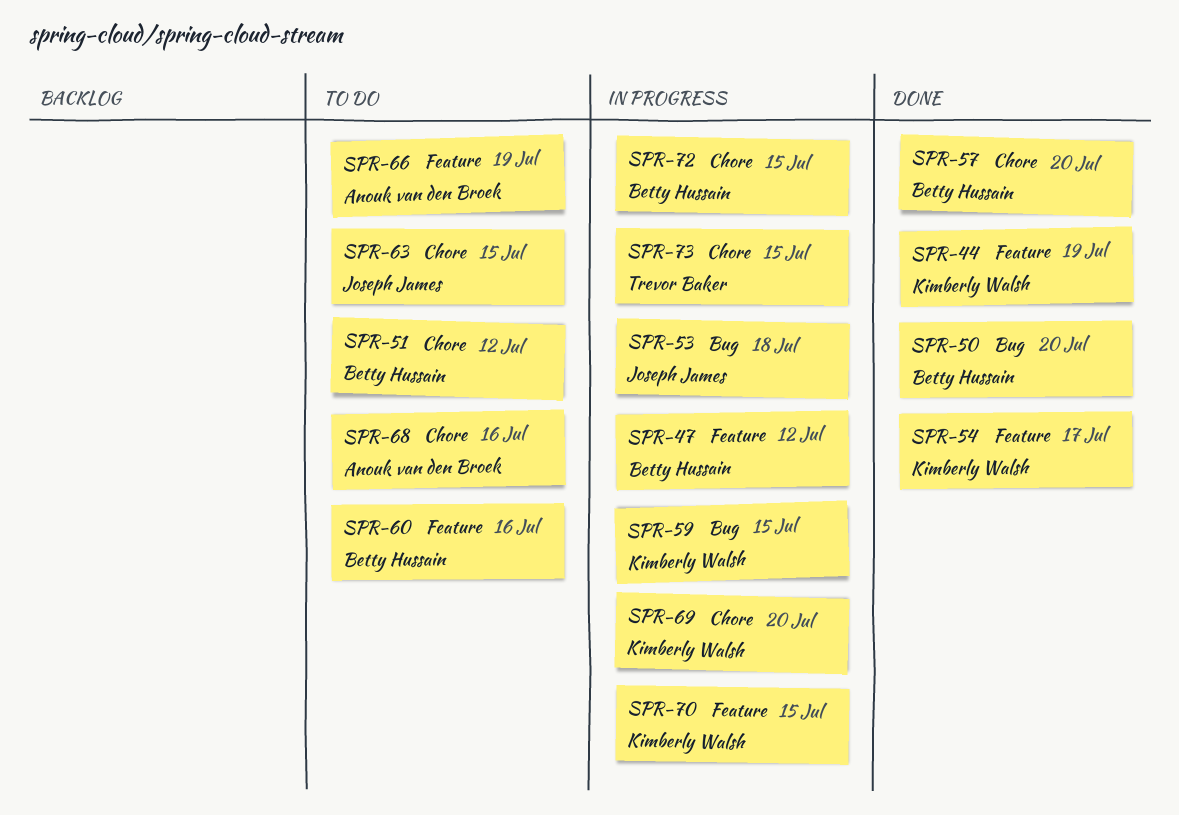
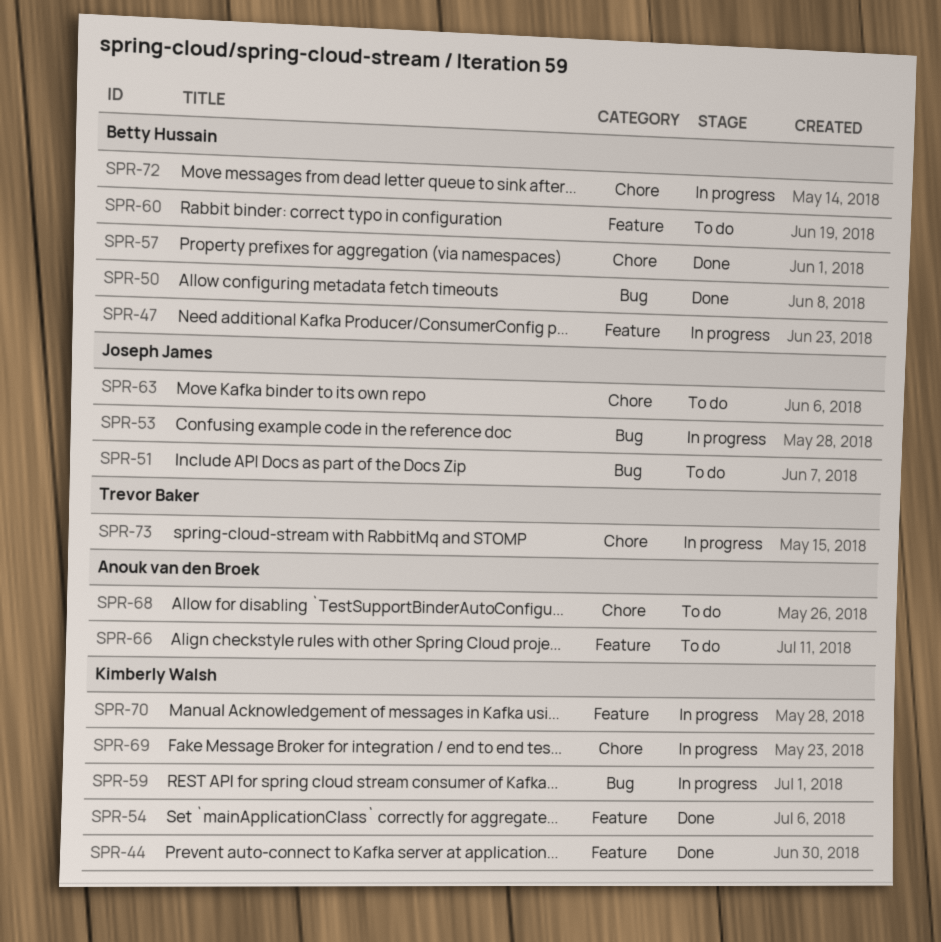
SPR-51, owner: Betty Hussain -> Joseph James
SPR-51, label: Chore -> Bug

